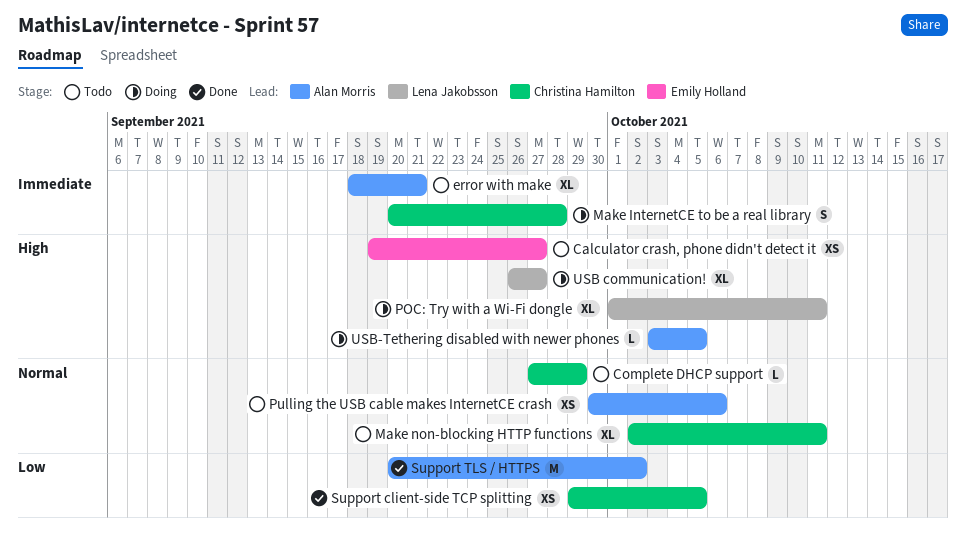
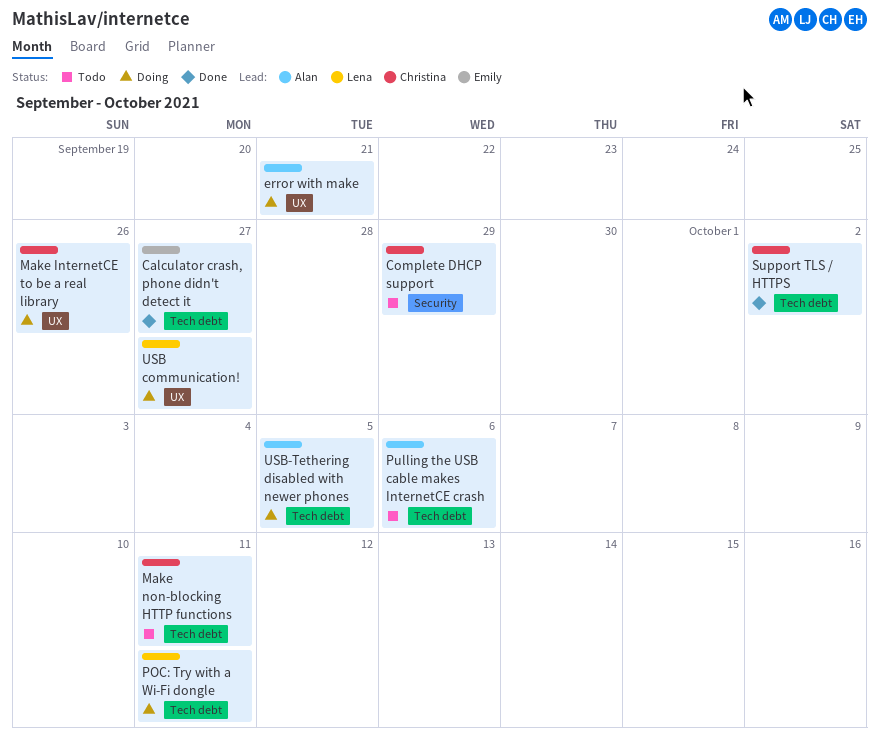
Calculator crash, phone didn't detect it, status: Todo -> Done
error with make, status: Todo -> Doing
Make InternetCE to be a real library, due: Sep 28 -> Sep 26
Support client-side TCP splitting: present -> none
Support TLS / HTTPS, owner: Alan Morris -> Christina Hamilton

